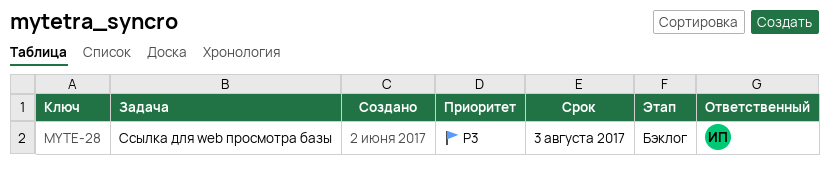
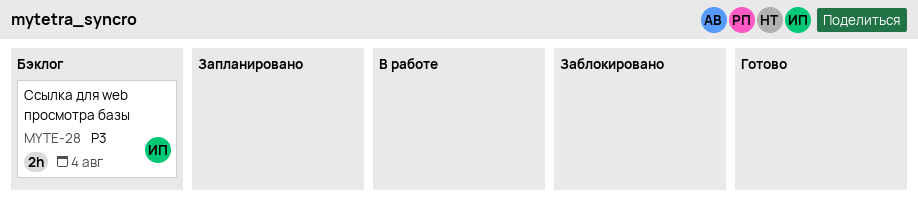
MYTE-28, due: Aug 3 -> Aug 4

